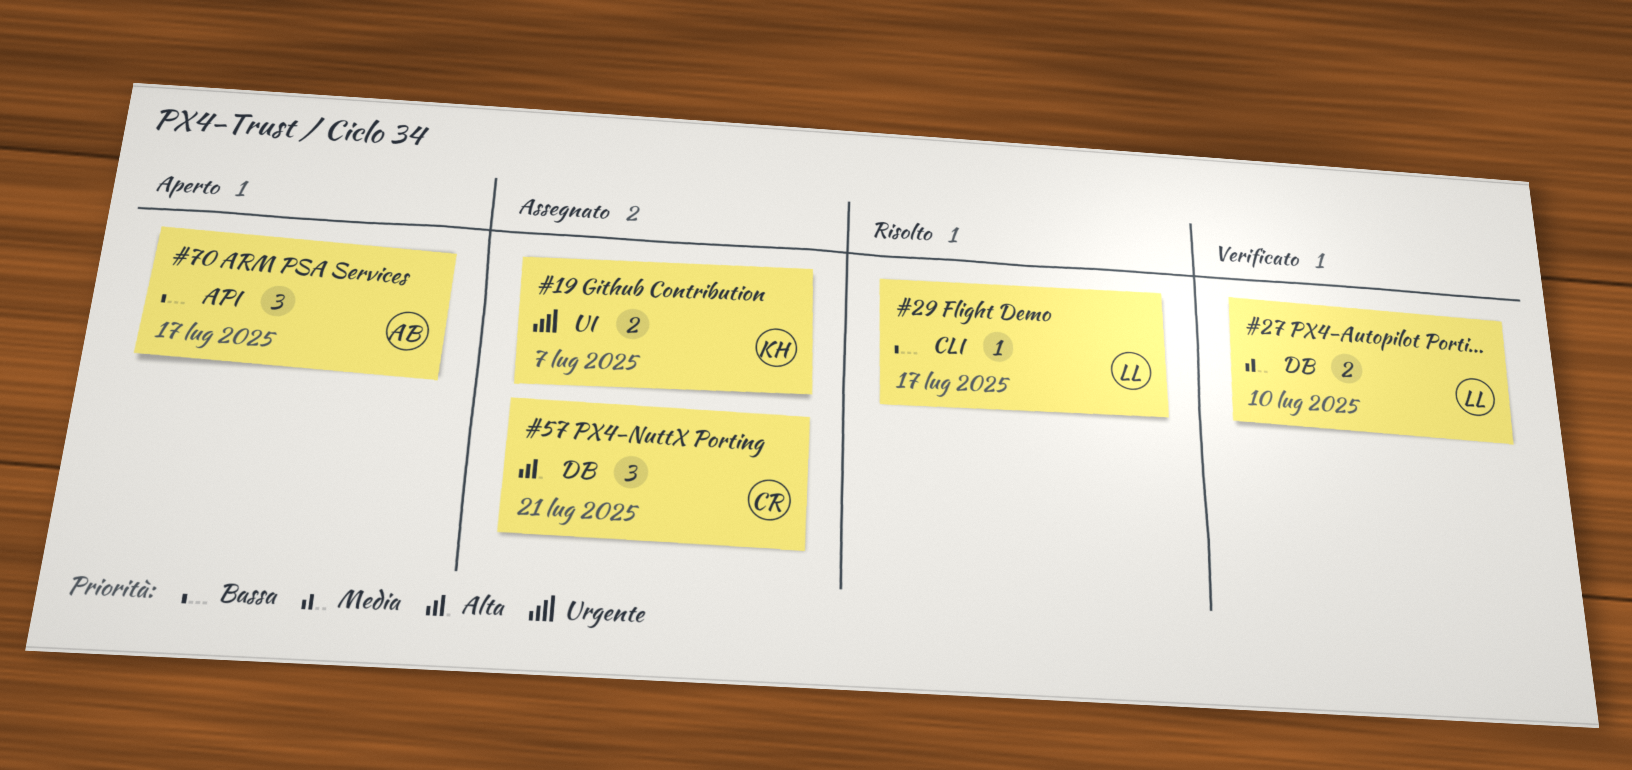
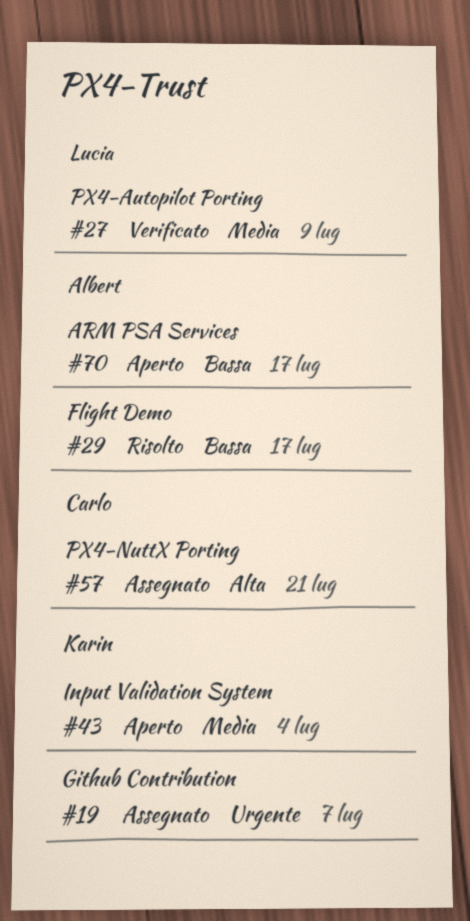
#27, due: Jul 10 -> Jul 9
#29, owner: Lucia -> Albert
#43: none -> present

